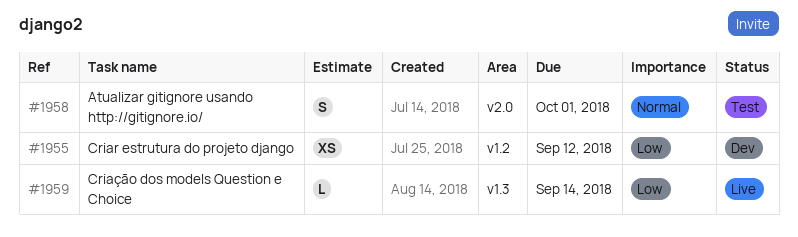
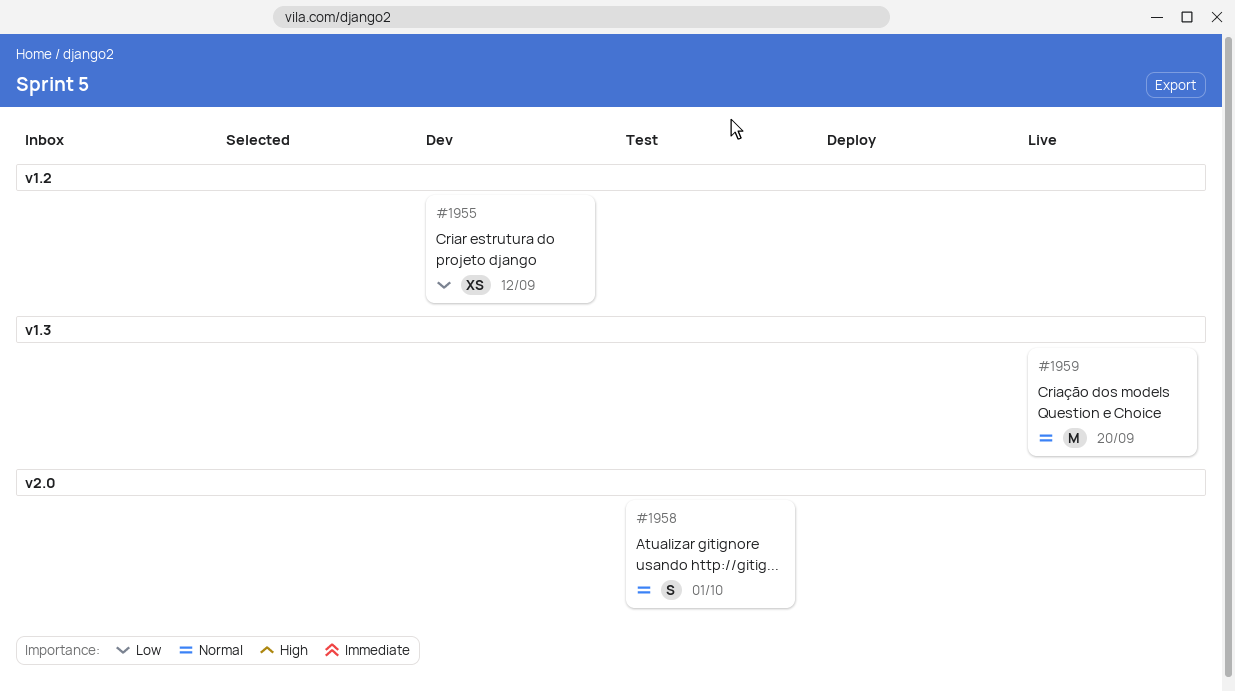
#1959, priority: Low -> Normal
#1959, estimate: L -> M
#1959, due: Sep 14 -> Sep 20

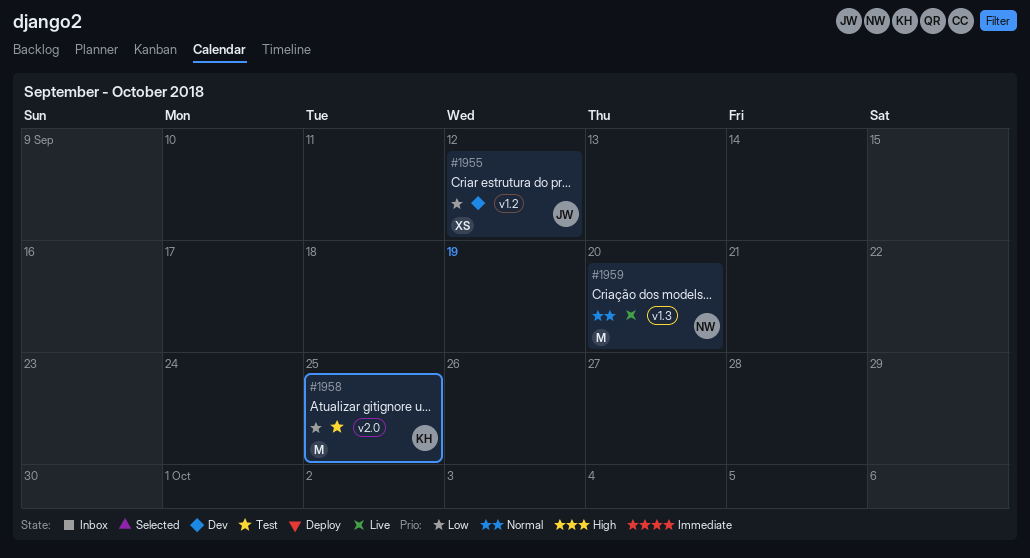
#1958, priority: Normal -> Low
#1958, estimate: S -> M
#1958, due: Oct 1 -> Sep 25

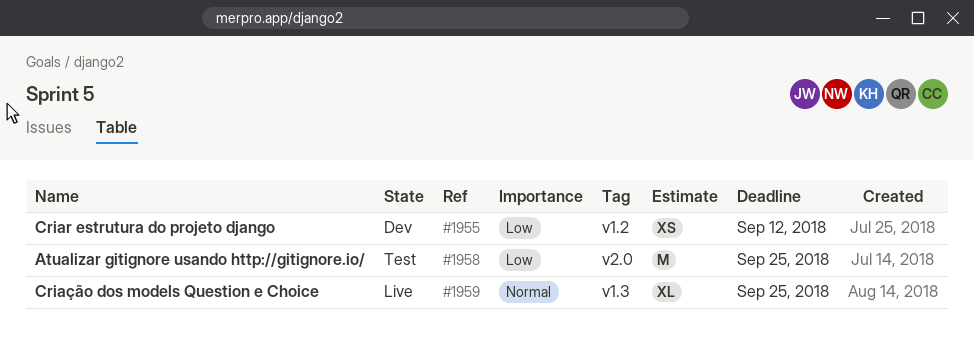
#1959, estimate: M -> XL
#1959, due: Sep 20 -> Sep 25

